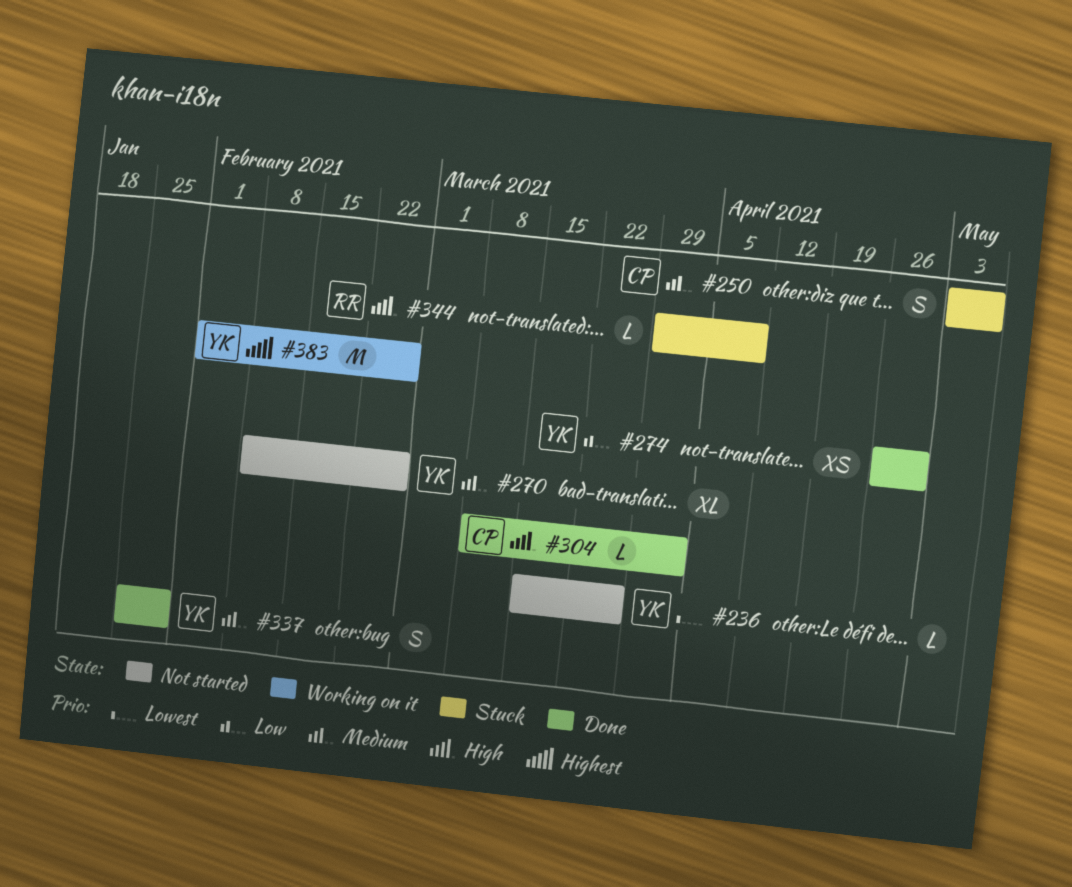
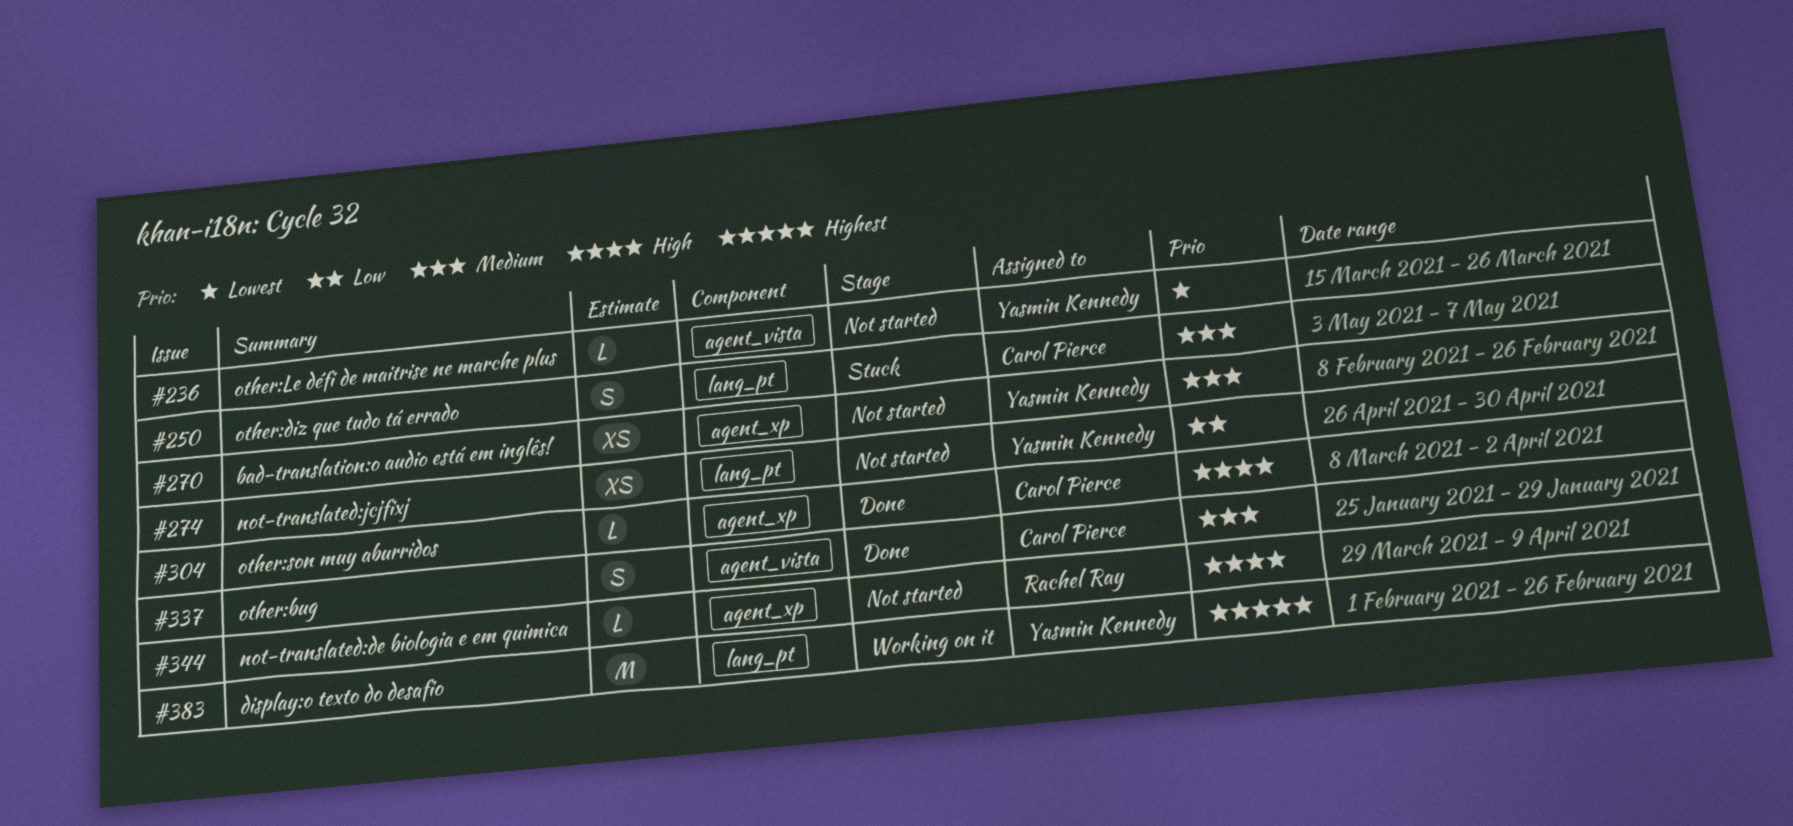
#270, estimate: XL -> XS
#274, status: Done -> Not started
#337, owner: Yasmin Kennedy -> Carol Pierce
#344, status: Stuck -> Not started

